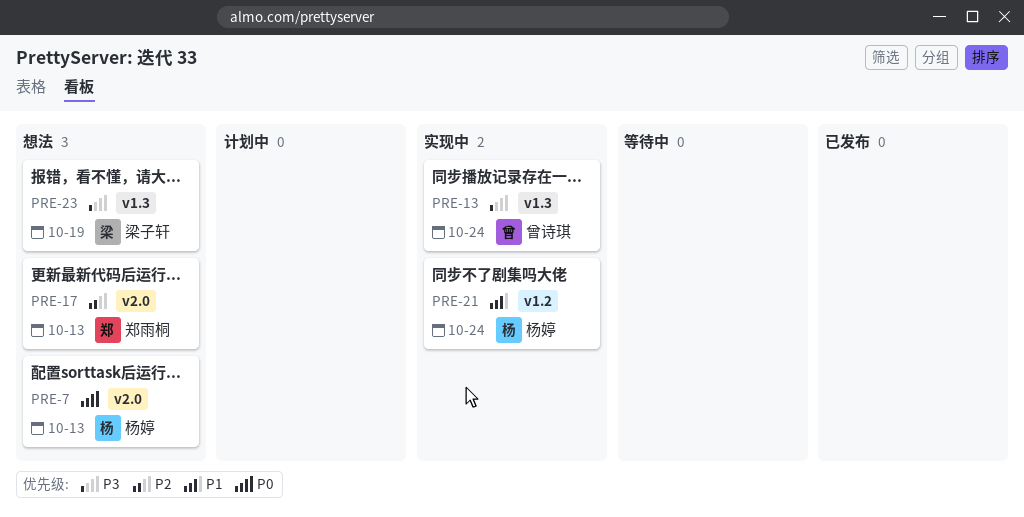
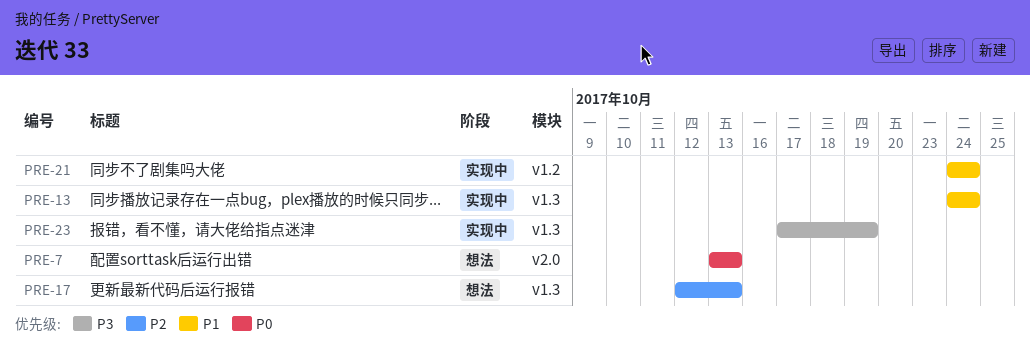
PRE-13, priority: P3 -> P1
PRE-17, label: v2.0 -> v1.3
PRE-23, status: 想法 -> 实现中

